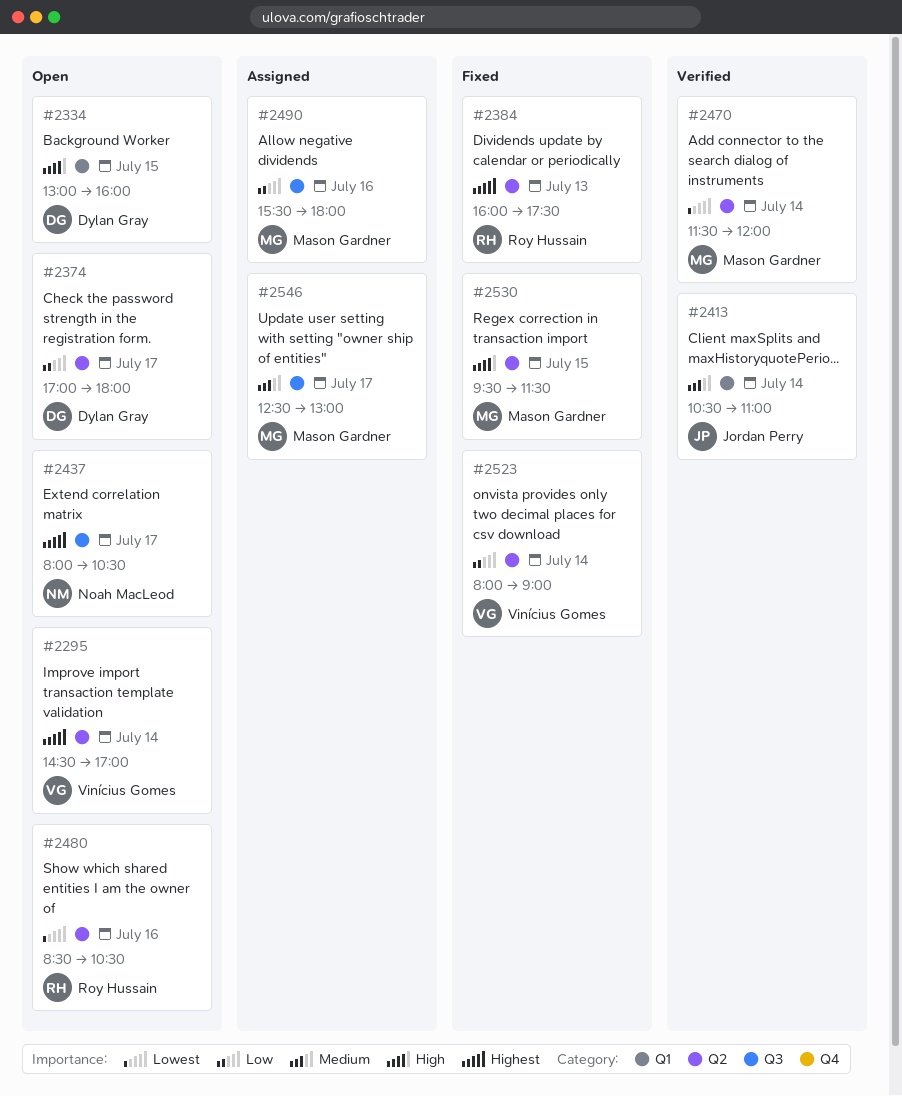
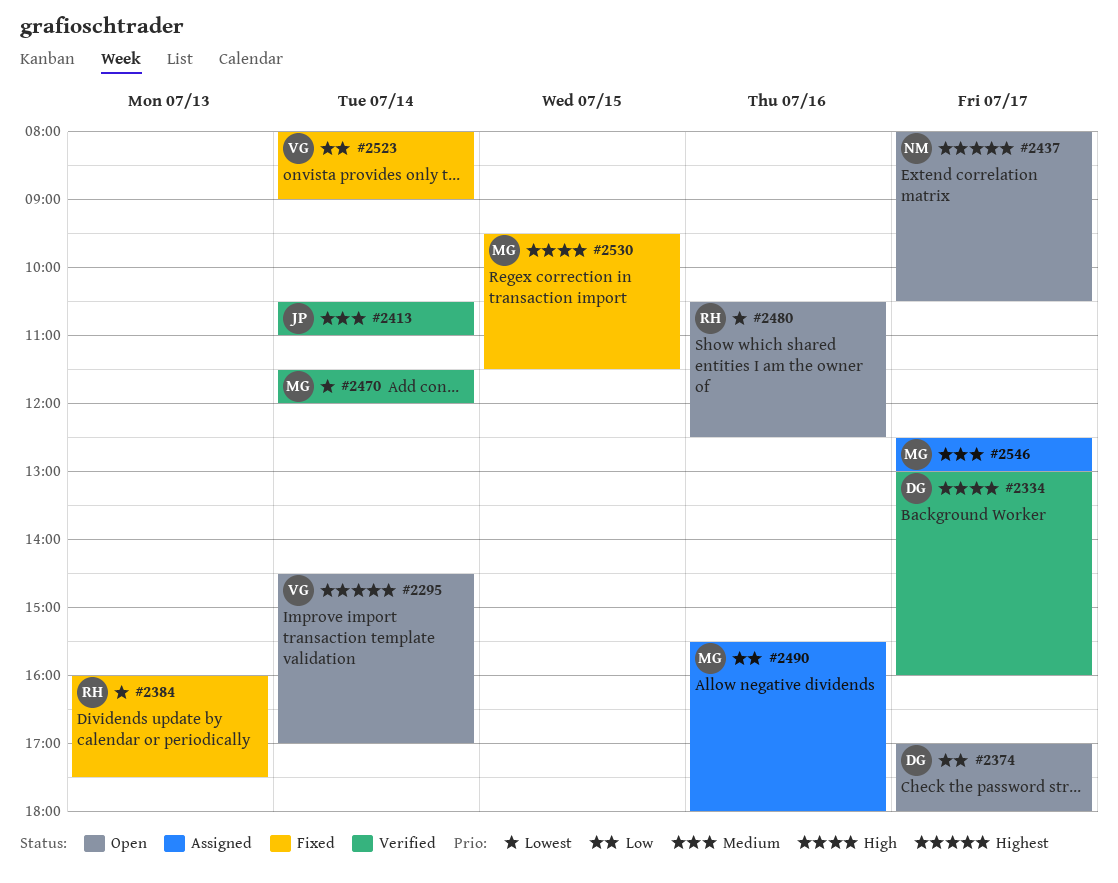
#2334, status: Open -> Verified
#2334, day: Jul 15 -> Jul 17
#2384, priority: Highest -> Lowest
#2480, begins: 08:30 -> 10:30
#2480, ends: 10:30 -> 12:30

